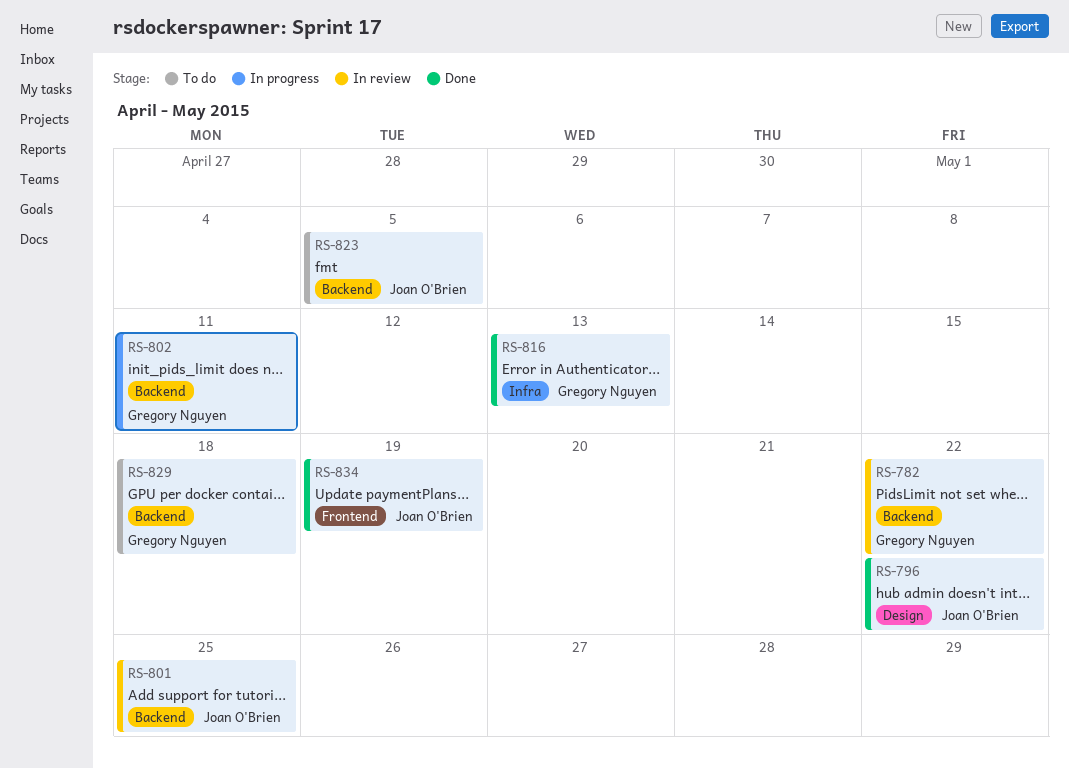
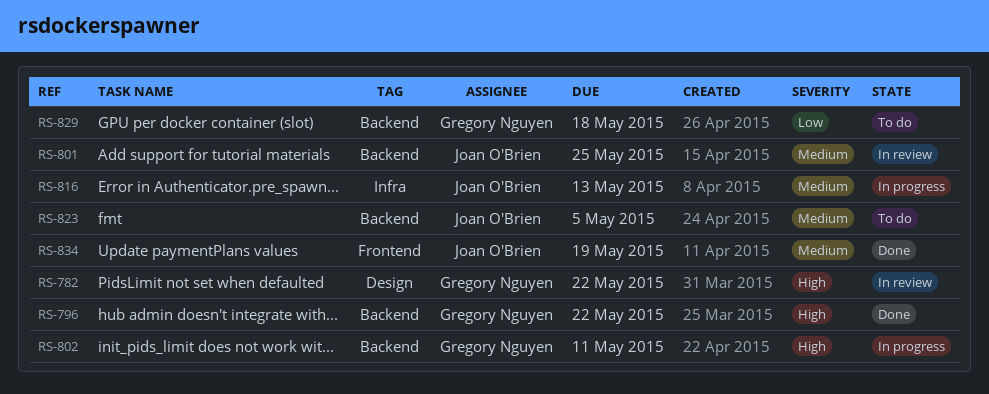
RS-782, label: Backend -> Design
RS-796, owner: Joan O'Brien -> Gregory Nguyen
RS-796, label: Design -> Backend
RS-816, status: Done -> In progress
RS-816, owner: Gregory Nguyen -> Joan O'Brien

